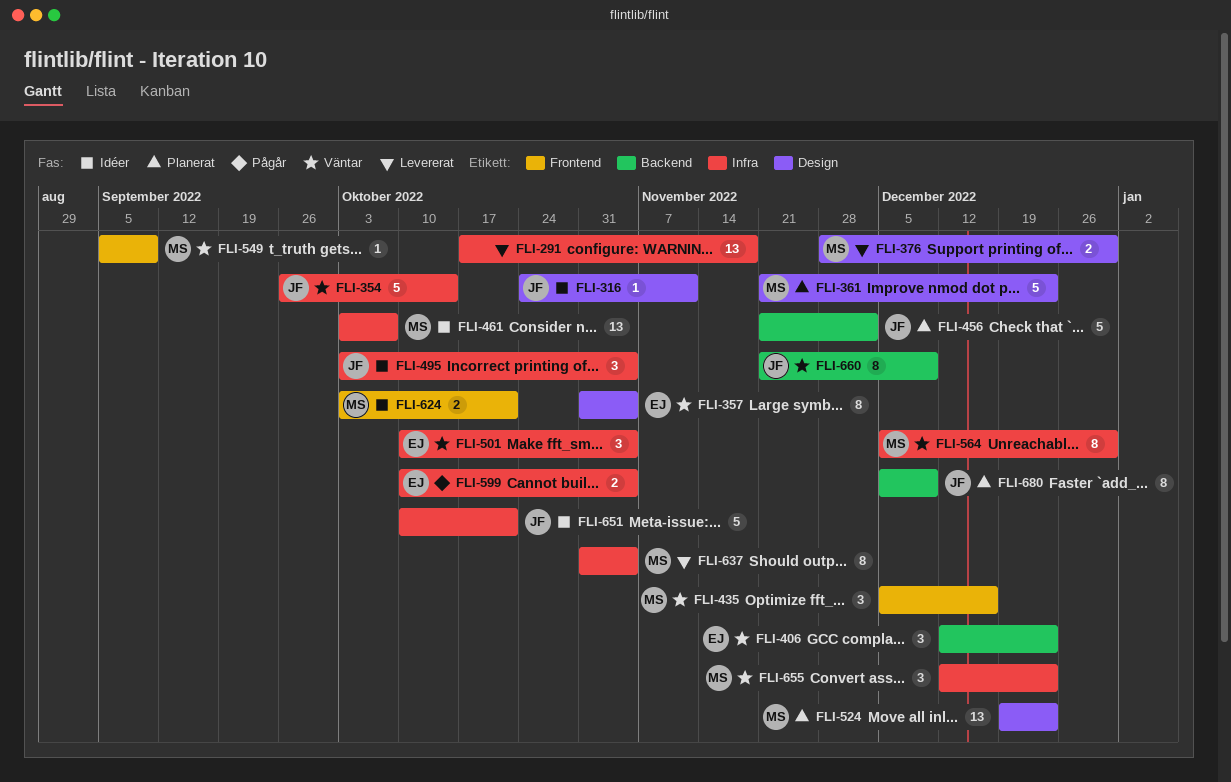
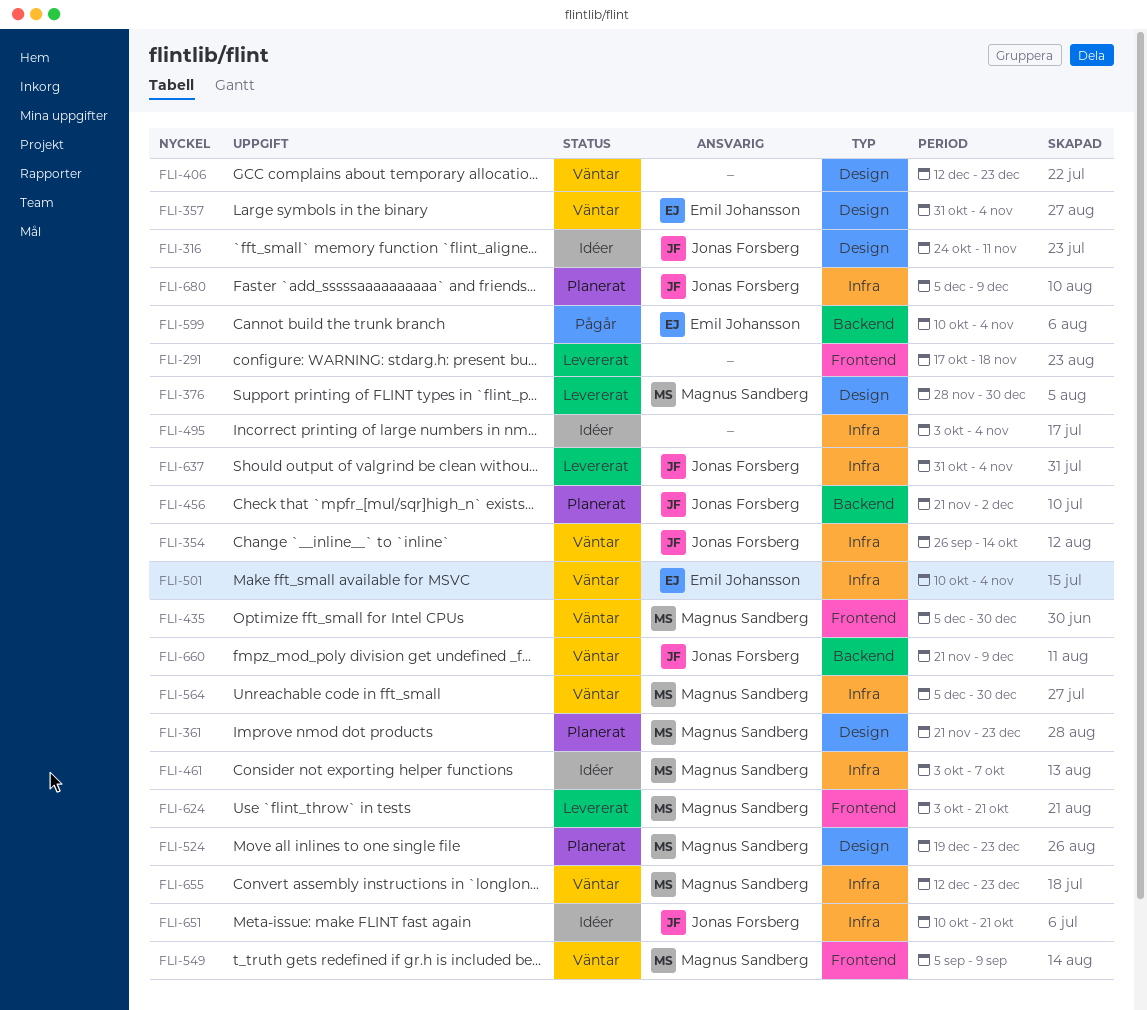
FLI-291, label: Infra -> Frontend
FLI-406, owner: Emil Johansson -> none
FLI-406, label: Backend -> Design
FLI-435, due: Dec 16 -> Dec 30
FLI-495, owner: Jonas Forsberg -> none
FLI-599, label: Infra -> Backend
FLI-624, status: Idéer -> Levererat
FLI-637, owner: Magnus Sandberg -> Jonas Forsberg
FLI-680, label: Backend -> Infra

